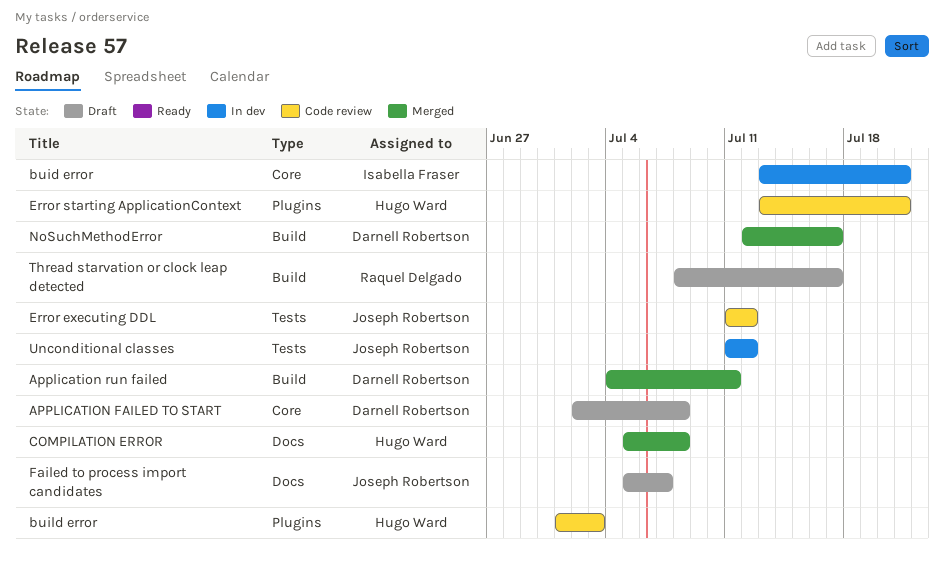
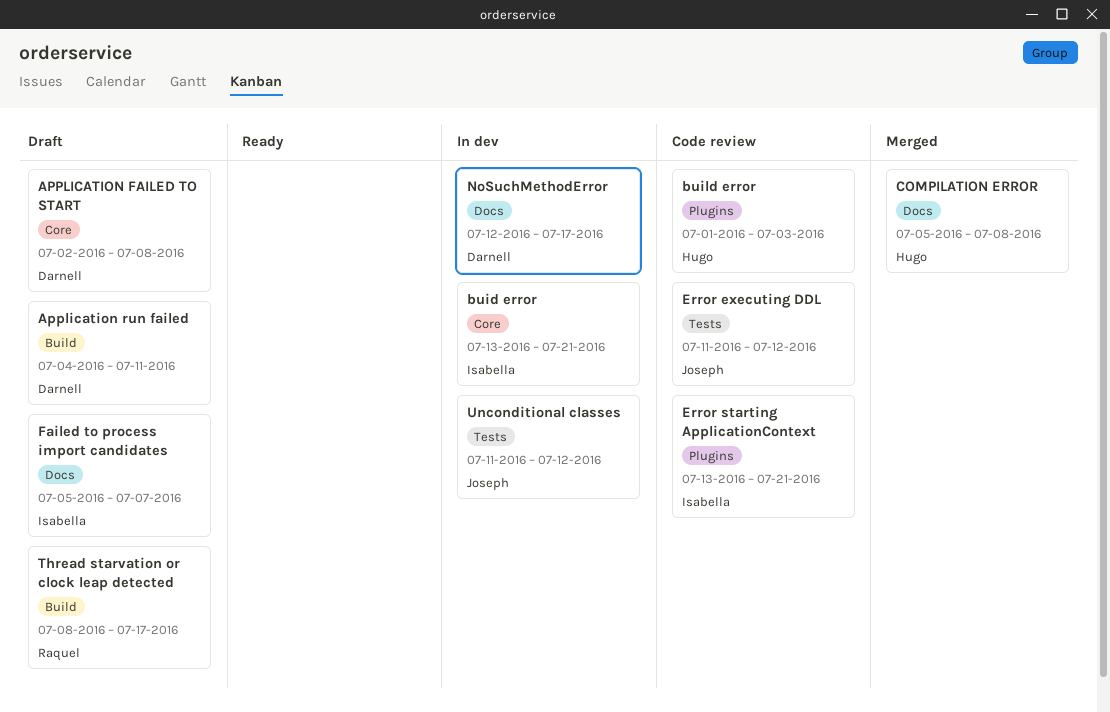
Application run failed, status: Merged -> Draft
Error starting ApplicationContext, owner: Hugo Ward -> Isabella Fraser
Failed to process import candidates, owner: Joseph Robertson -> Isabella Fraser
NoSuchMethodError, status: Merged -> In dev
NoSuchMethodError, label: Build -> Docs

